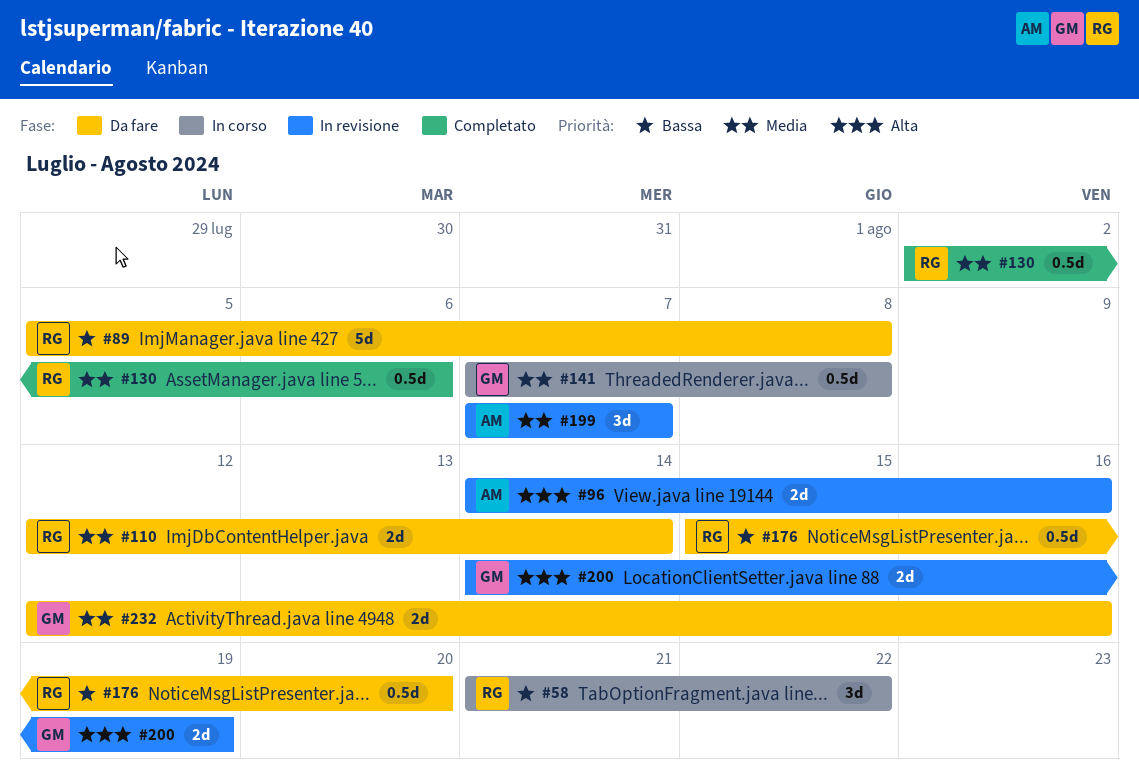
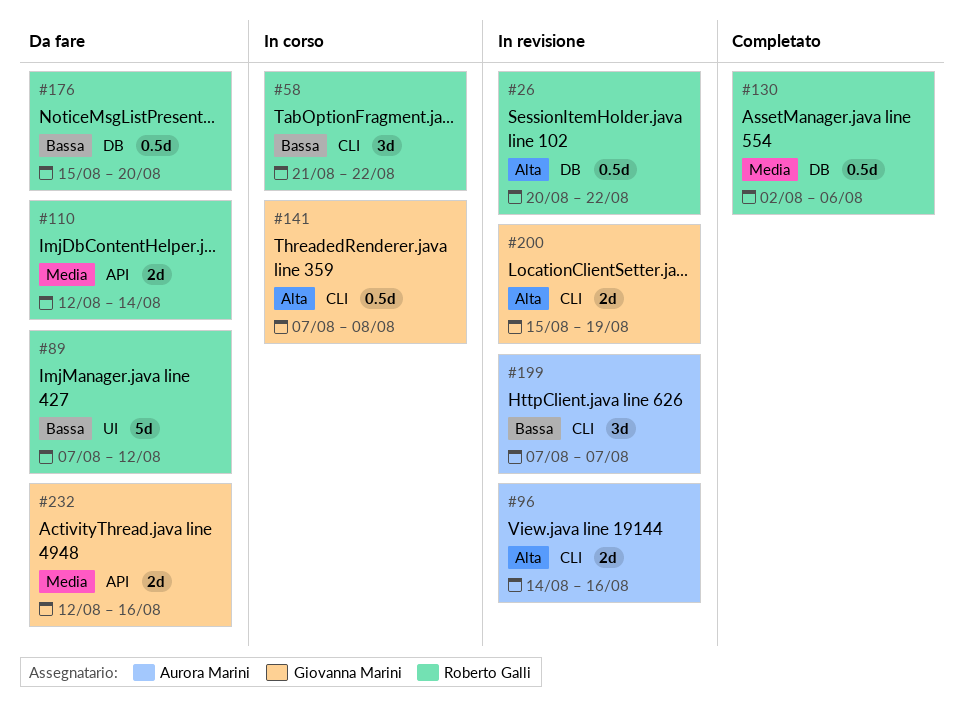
#26: none -> present
#89, start: Aug 5 -> Aug 7
#89, due: Aug 8 -> Aug 12
#141, priority: Media -> Alta
#199, priority: Media -> Bassa
#200, start: Aug 14 -> Aug 15

